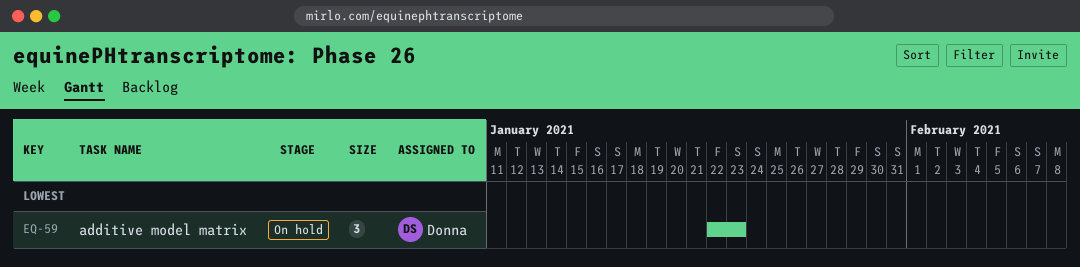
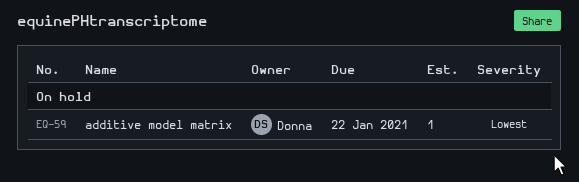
EQ-59, estimate: 3 -> 1
EQ-59, due: Jan 23 -> Jan 22

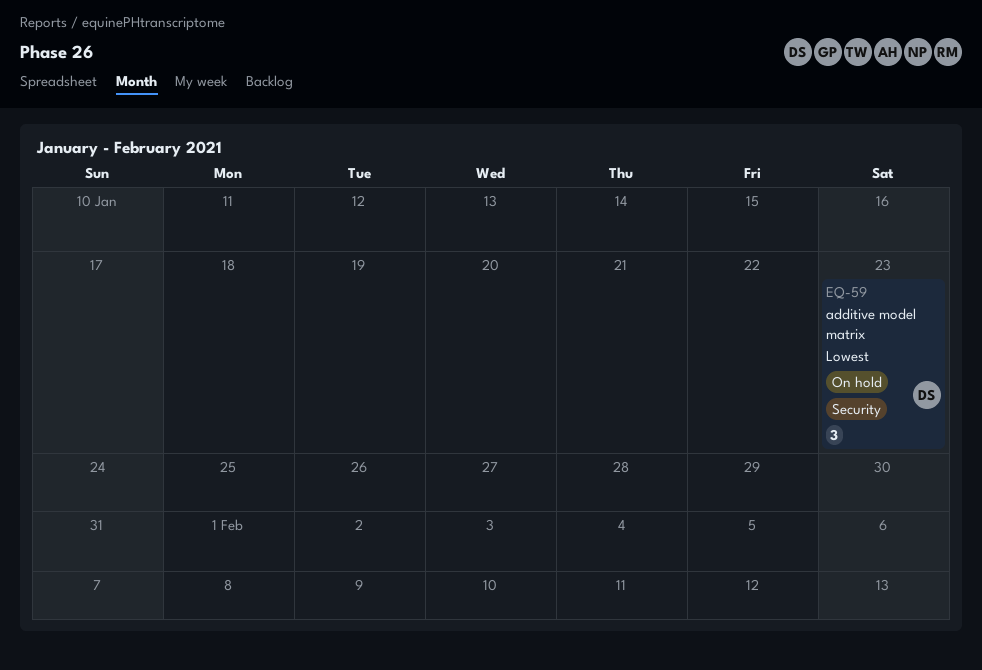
EQ-59, estimate: 1 -> 3
EQ-59, due: Jan 22 -> Jan 23

